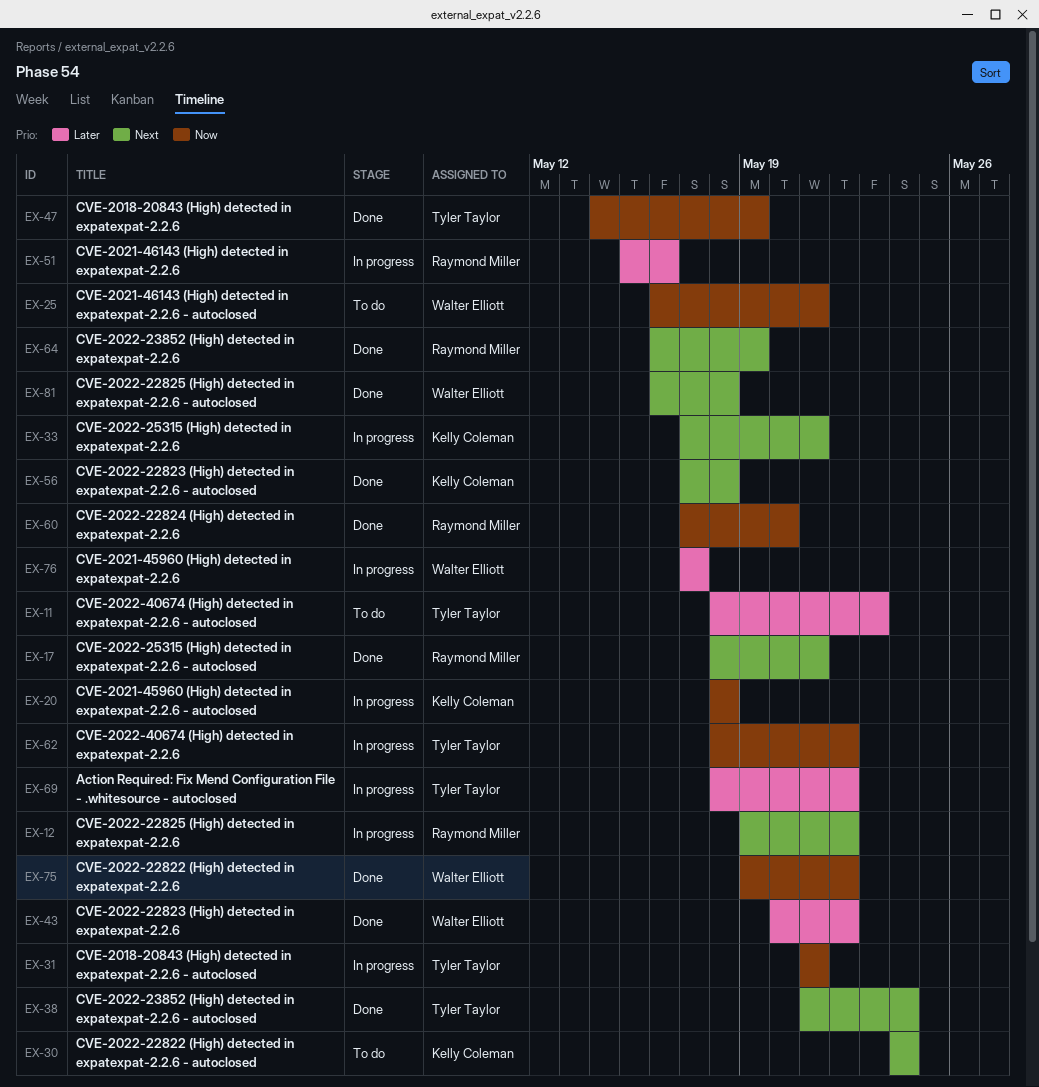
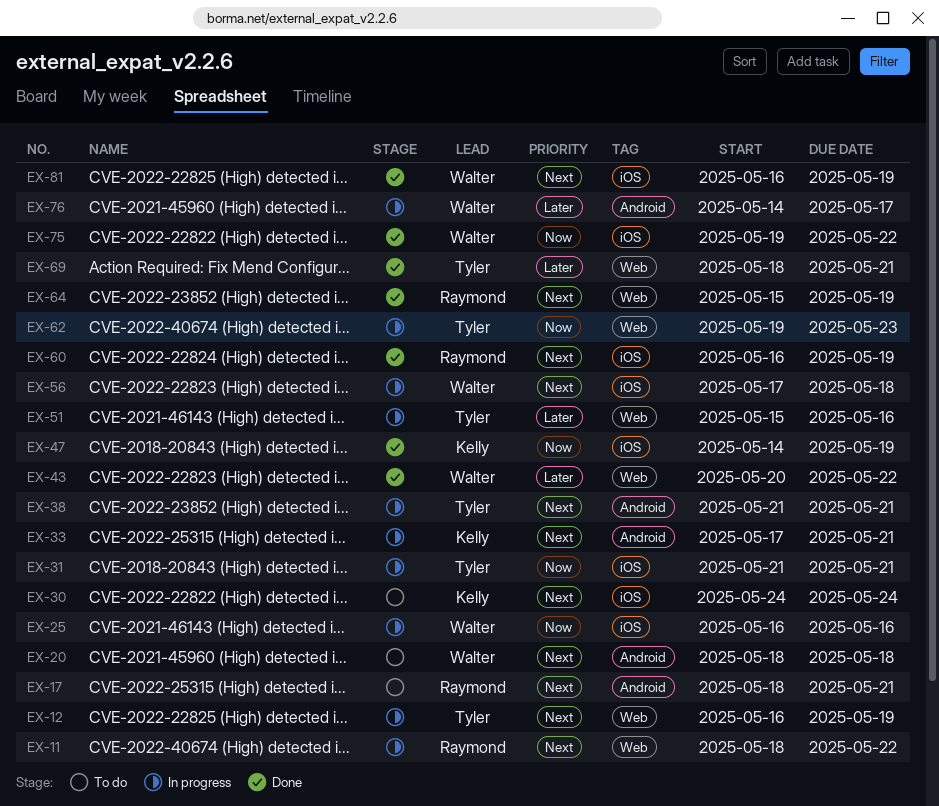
EX-11, status: To do -> In progress
EX-11, owner: Tyler Taylor -> Raymond Miller
EX-11, priority: Later -> Next
EX-11, due: May 23 -> May 22
EX-12, owner: Raymond Miller -> Tyler Taylor
EX-12, start: May 19 -> May 16
EX-12, due: May 22 -> May 19
EX-17, status: Done -> To do
EX-20, status: In progress -> To do
EX-20, owner: Kelly Coleman -> Walter Elliott
EX-20, priority: Now -> Next
EX-25, status: To do -> In progress
EX-25, due: May 21 -> May 16
EX-38, status: Done -> In progress
EX-38, due: May 24 -> May 21
EX-47, owner: Tyler Taylor -> Kelly Coleman
EX-51, owner: Raymond Miller -> Tyler Taylor
EX-56, status: Done -> In progress
EX-56, owner: Kelly Coleman -> Walter Elliott
EX-60, priority: Now -> Next
EX-60, start: May 17 -> May 16
EX-60, due: May 20 -> May 19
EX-62, start: May 18 -> May 19
EX-62, due: May 22 -> May 23
EX-64, start: May 16 -> May 15
EX-69, status: In progress -> Done
EX-69, due: May 22 -> May 21
EX-76, start: May 17 -> May 14
EX-81, due: May 18 -> May 19

